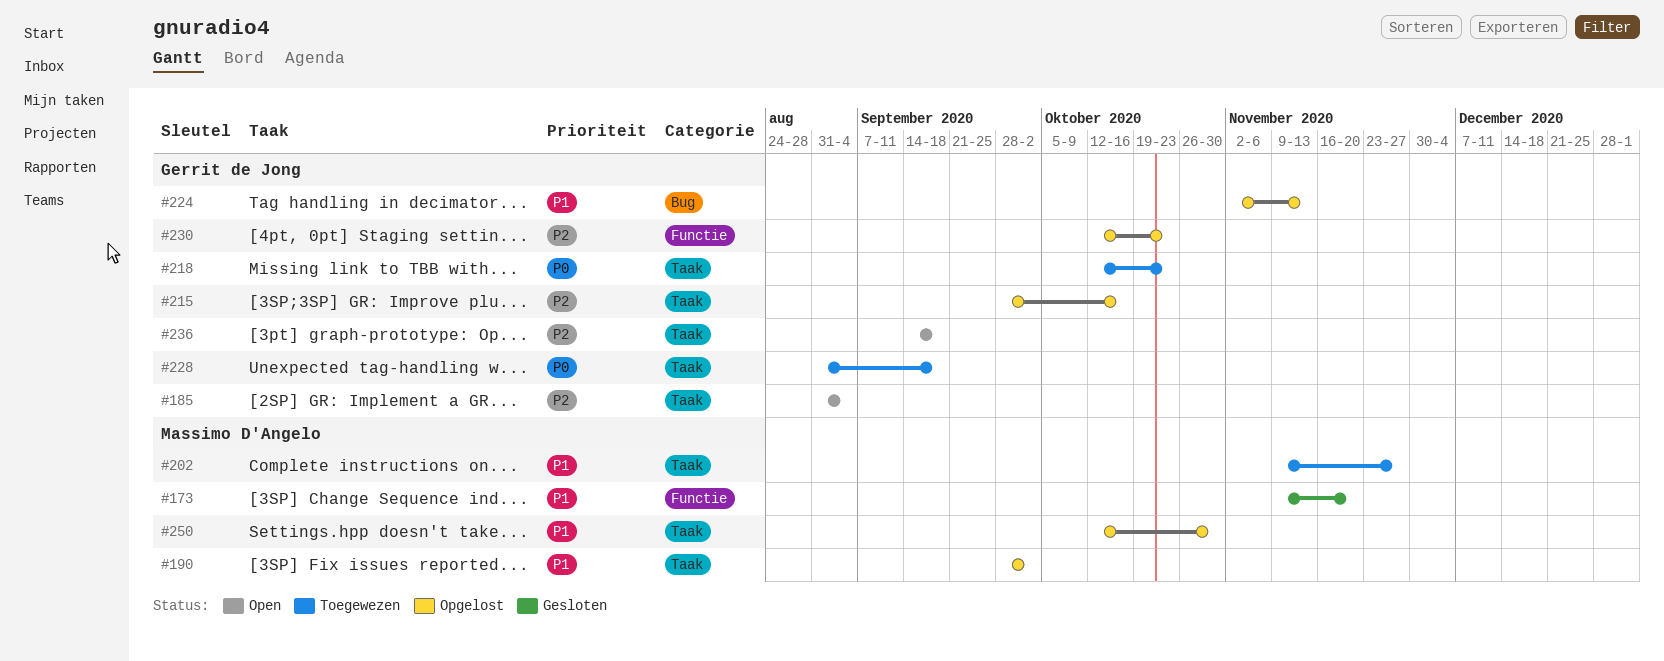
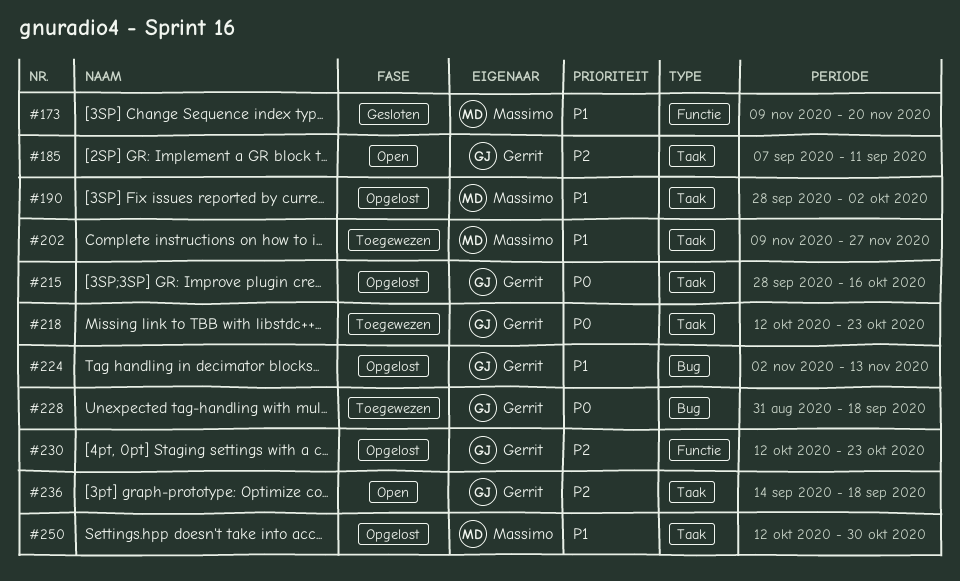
#185, start: Aug 31 -> Sep 7
#185, due: Sep 4 -> Sep 11
#215, priority: P2 -> P0
#228, label: Taak -> Bug

